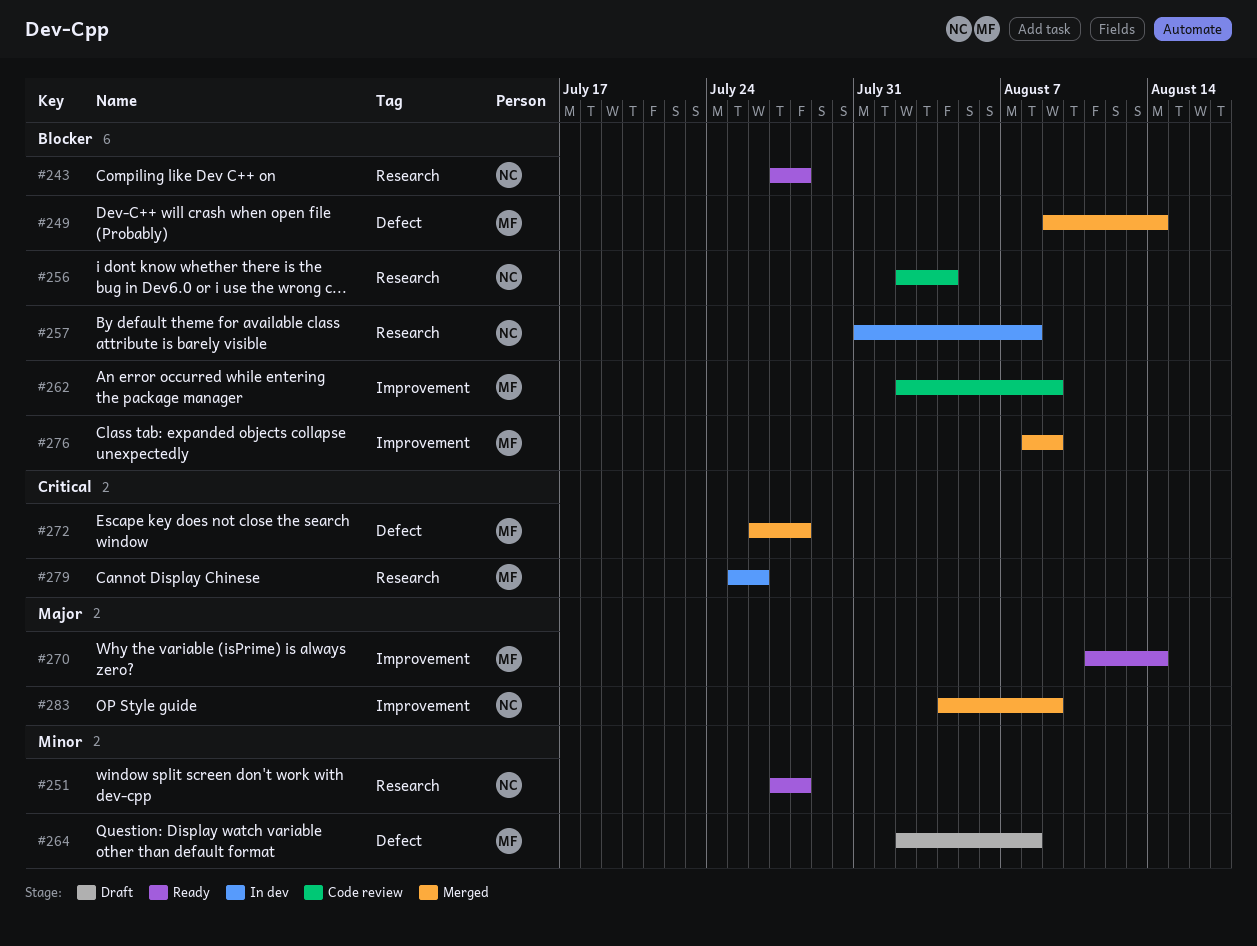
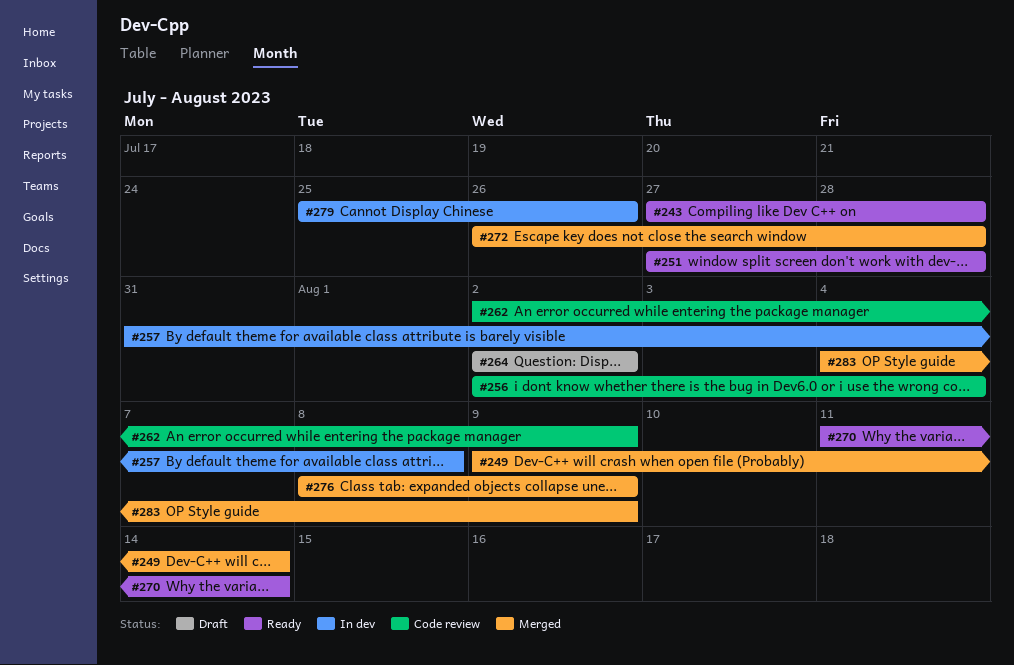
#264, due: Aug 8 -> Aug 2

